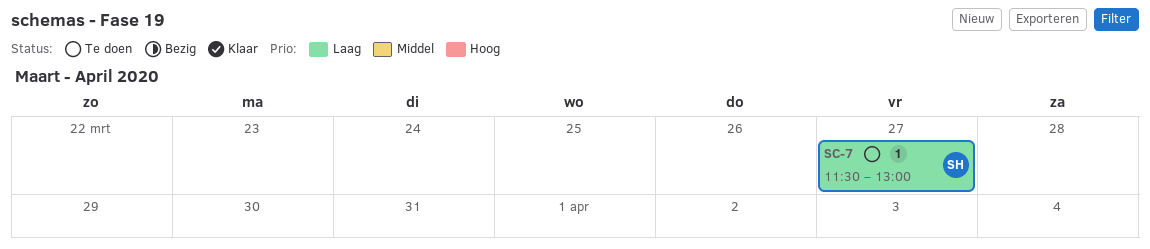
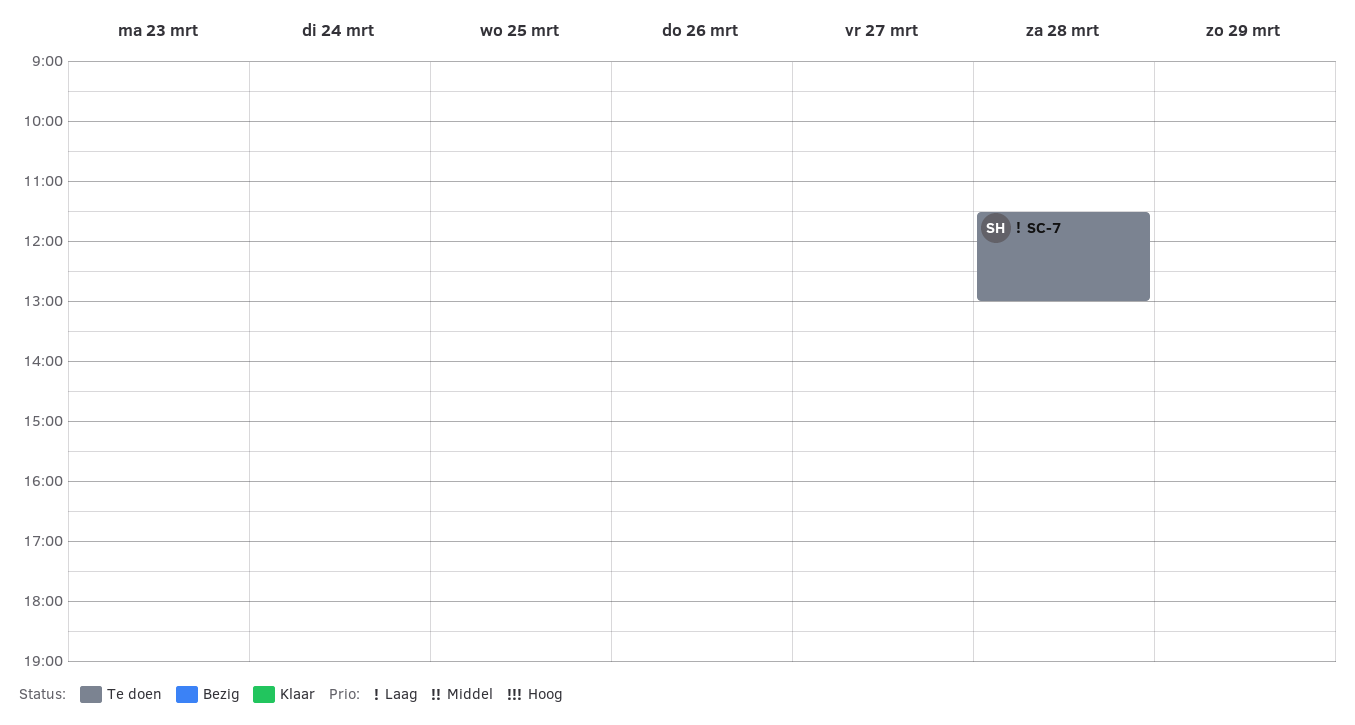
SC-7, day: Mar 27 -> Mar 28

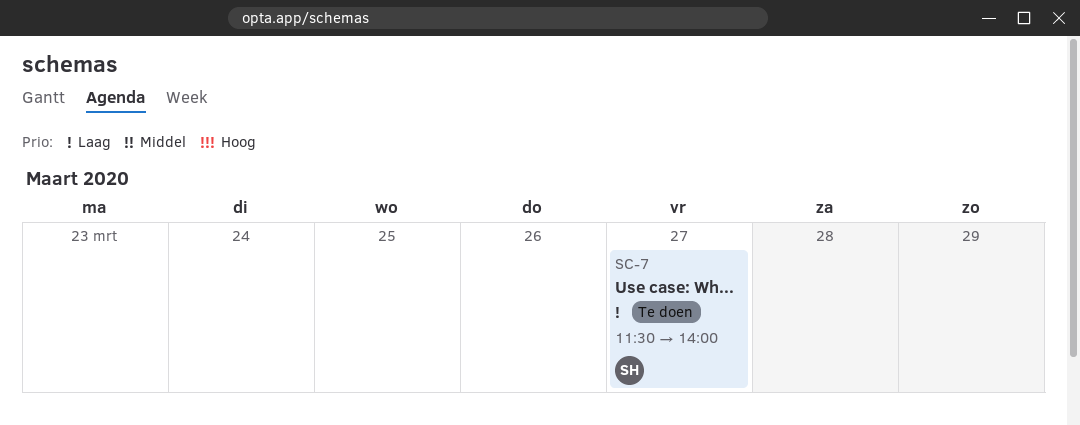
SC-7, day: Mar 28 -> Mar 27
SC-7, ends: 13:00 -> 14:00

